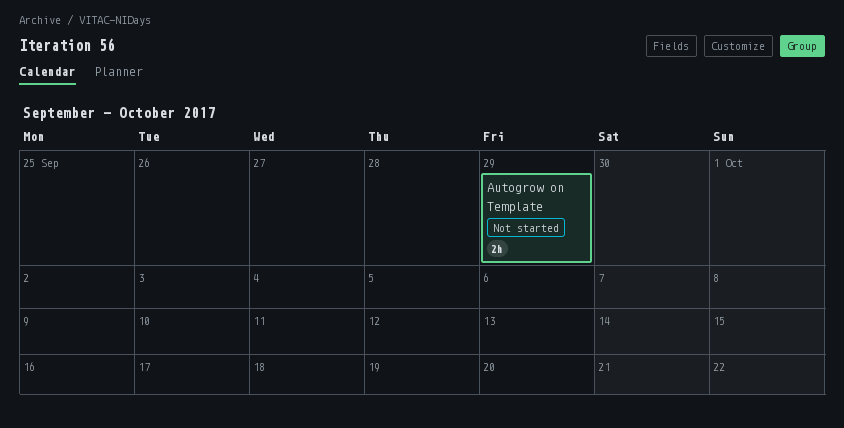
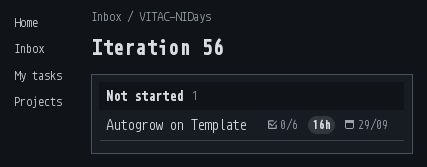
Autogrow on Template, estimate: 2h -> 16h

